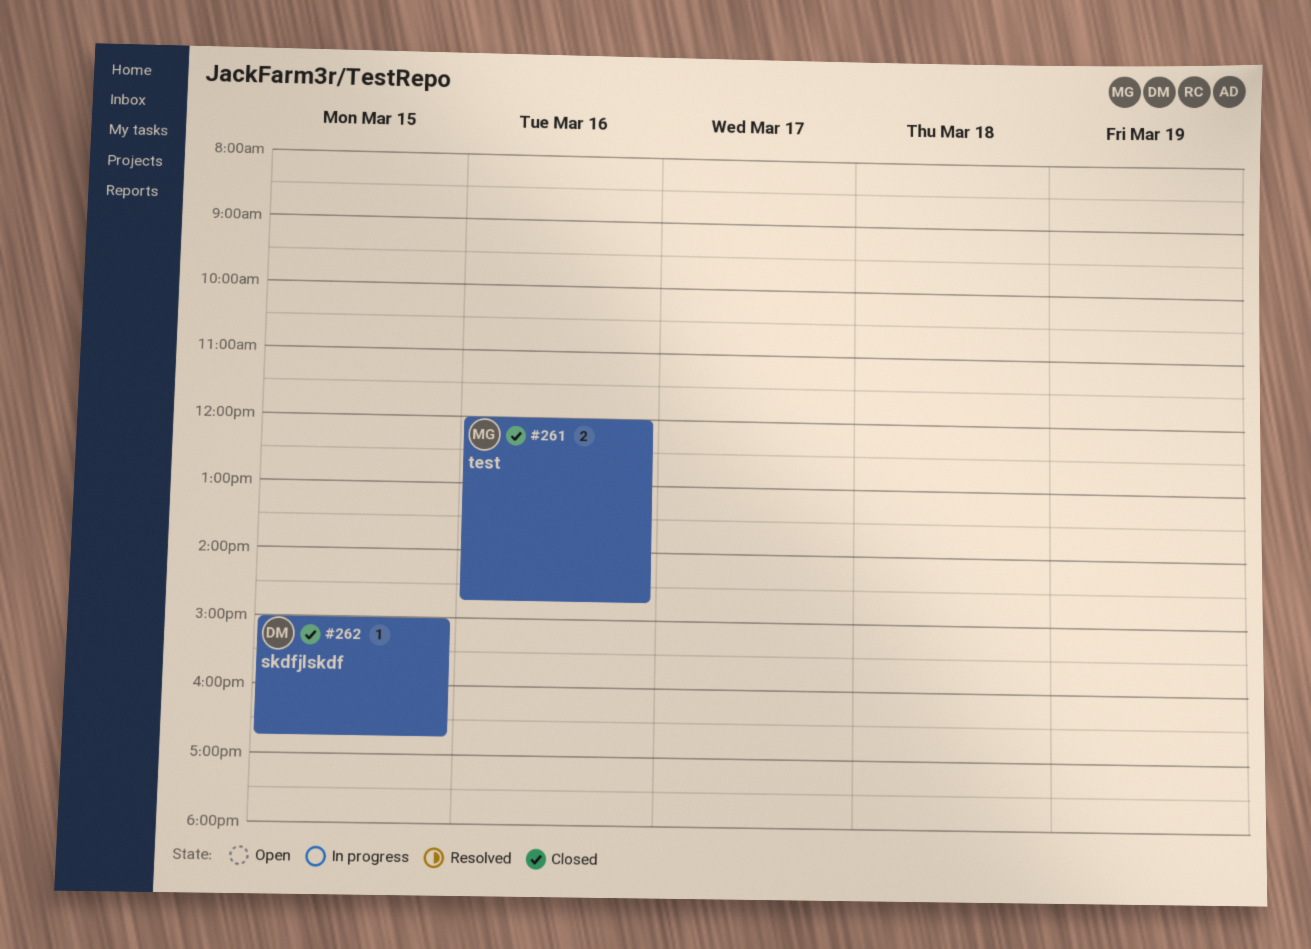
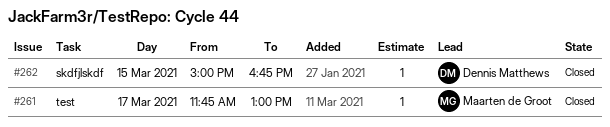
#261, estimate: 2 -> 1
#261, day: Mar 16 -> Mar 17
#261, begins: 12:00 -> 11:45
#261, ends: 14:45 -> 13:00

